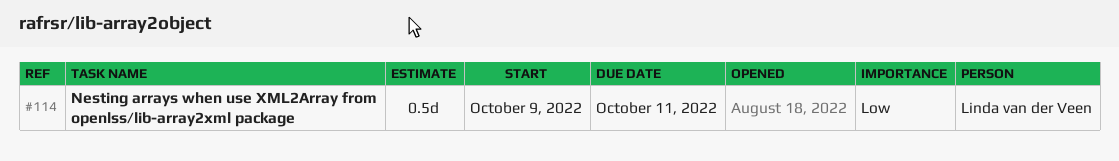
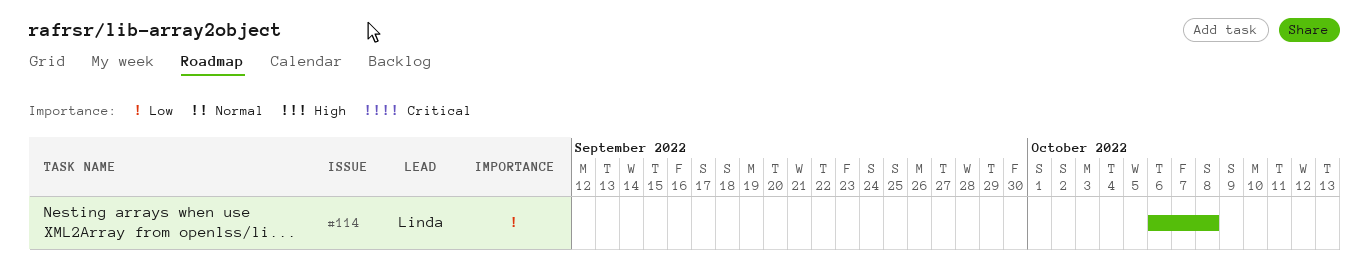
#114, start: Oct 9 -> Oct 6
#114, due: Oct 11 -> Oct 8

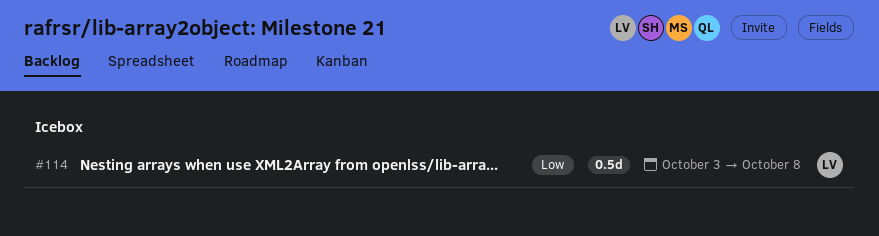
#114, start: Oct 6 -> Oct 3

